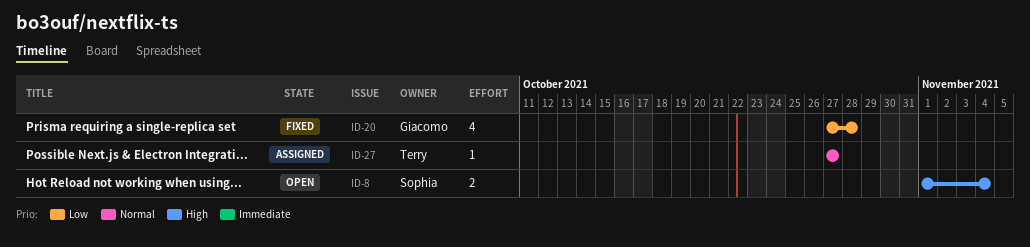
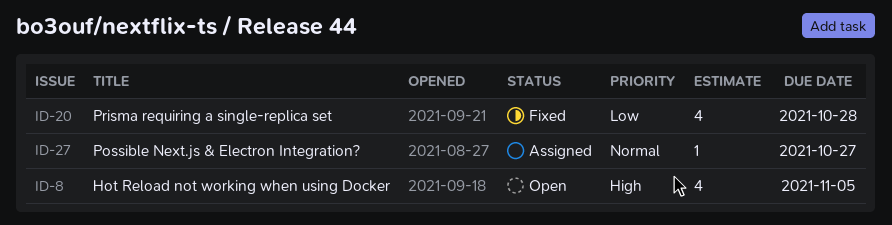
ID-8, estimate: 2 -> 4
ID-8, due: Nov 4 -> Nov 5

